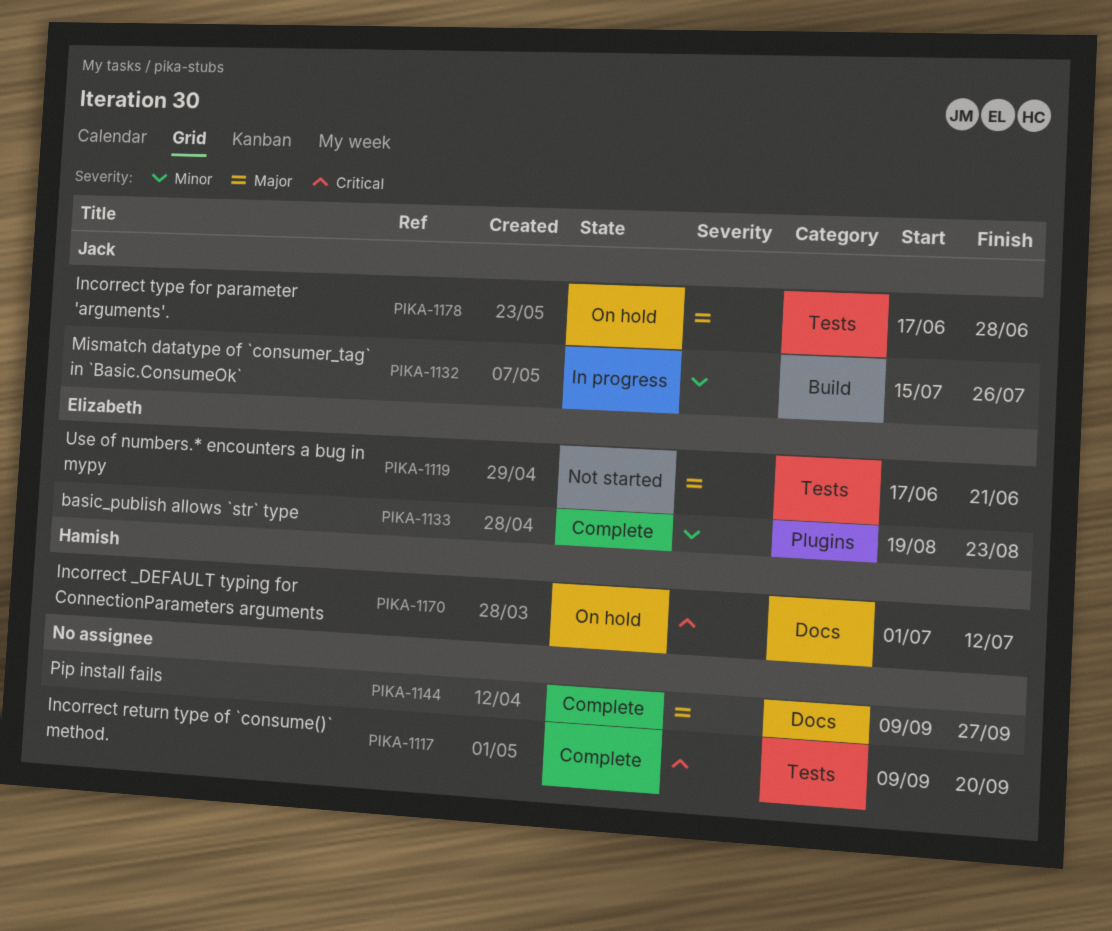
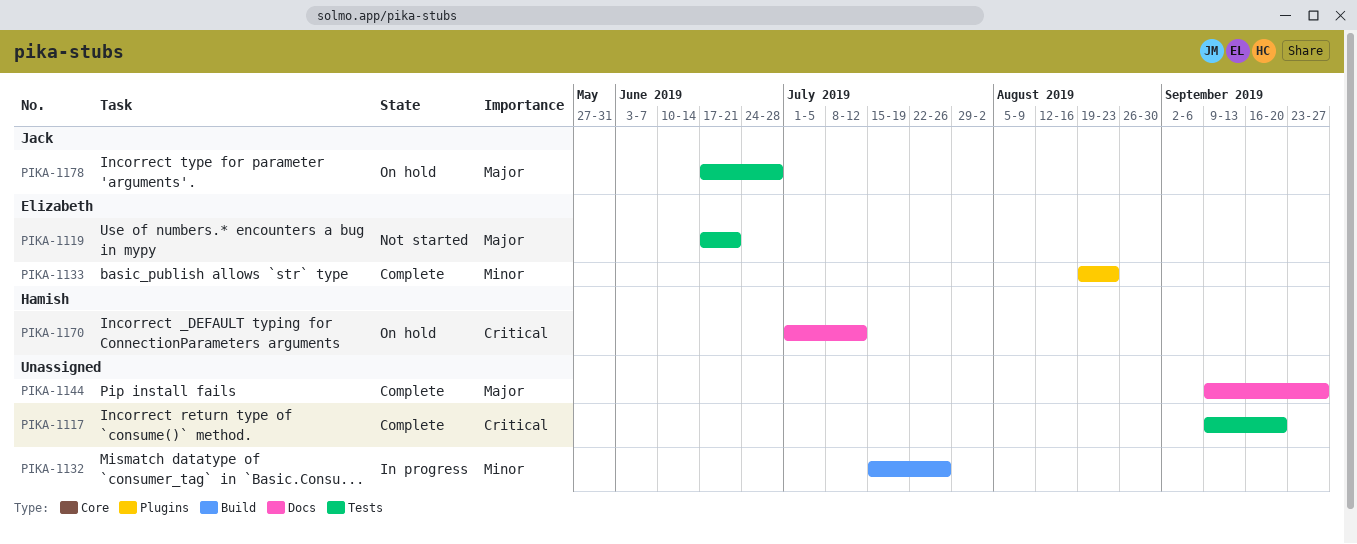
PIKA-1132, owner: Jack -> none

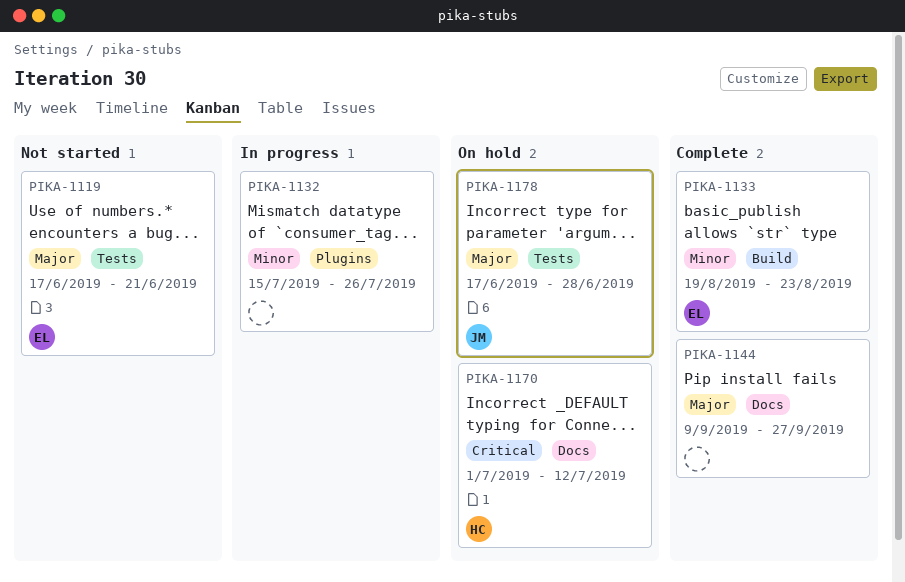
PIKA-1117: present -> none
PIKA-1132, label: Build -> Plugins
PIKA-1133, label: Plugins -> Build

